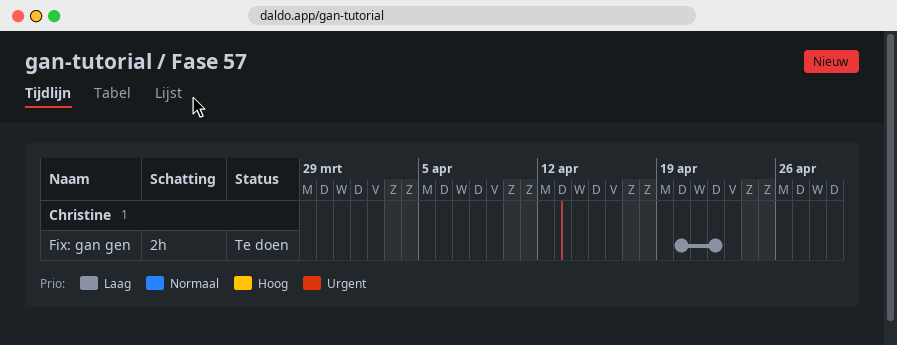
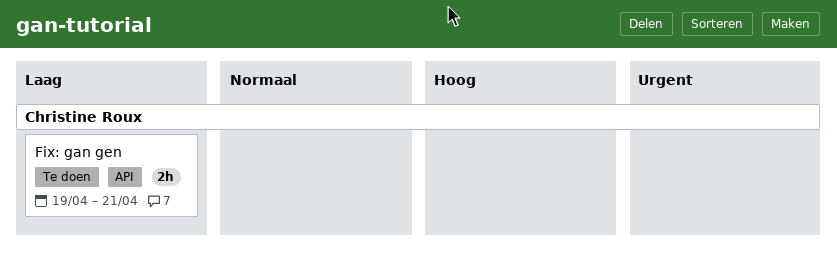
Fix: gan gen, start: Apr 20 -> Apr 19
Fix: gan gen, due: Apr 22 -> Apr 21

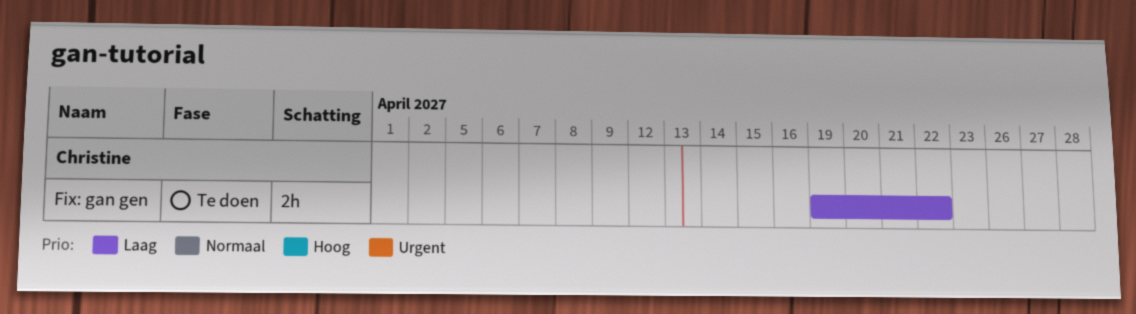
Fix: gan gen, due: Apr 21 -> Apr 22

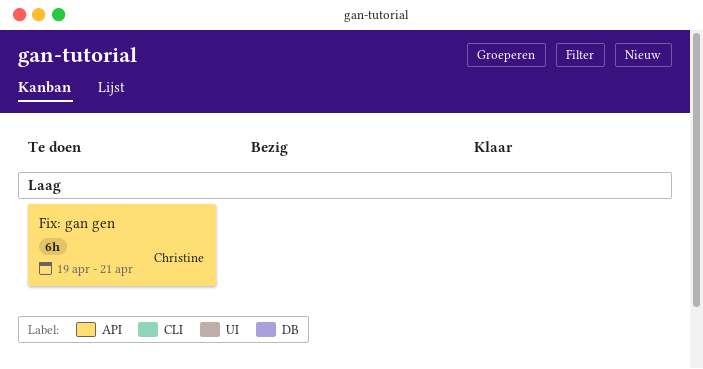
Fix: gan gen, estimate: 2h -> 6h
Fix: gan gen, due: Apr 22 -> Apr 21

